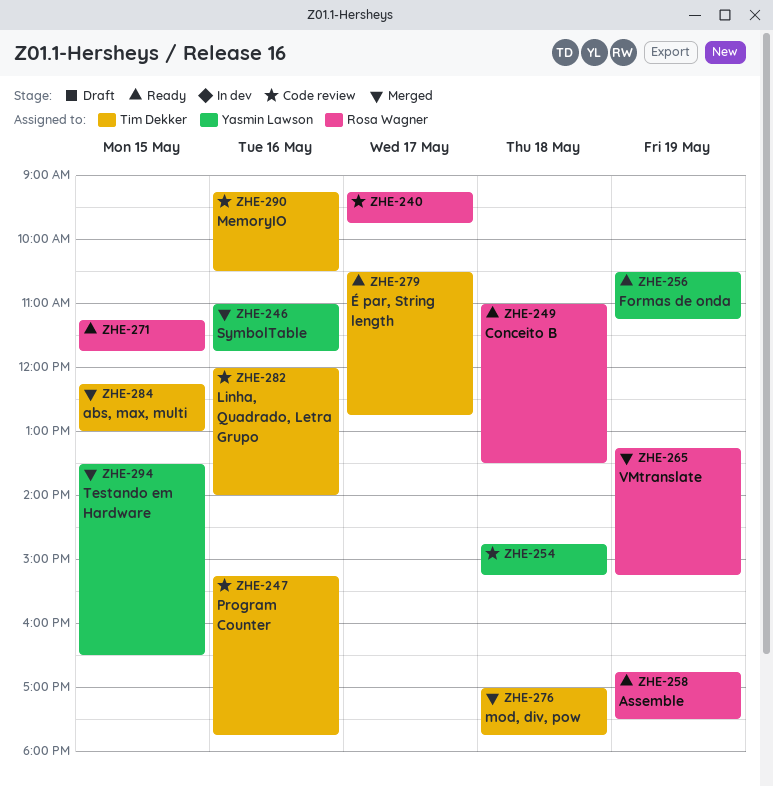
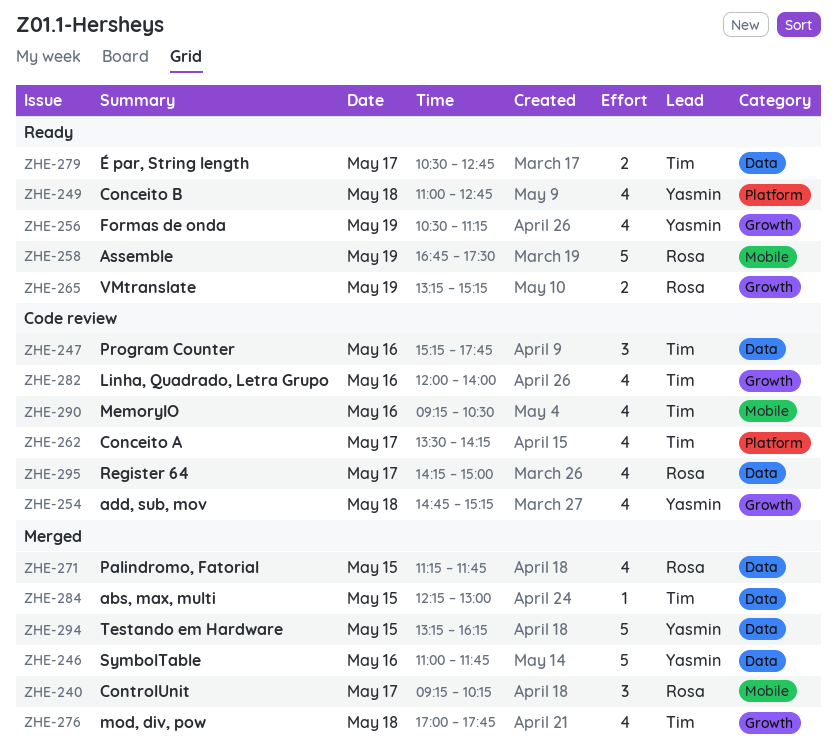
ZHE-240, status: Code review -> Merged
ZHE-240, ends: 09:45 -> 10:15
ZHE-249, owner: Rosa Wagner -> Yasmin Lawson
ZHE-249, ends: 13:30 -> 12:45
ZHE-262: none -> present
ZHE-265, status: Merged -> Ready
ZHE-271, status: Ready -> Merged
ZHE-294, begins: 13:30 -> 13:15
ZHE-294, ends: 16:30 -> 16:15
ZHE-295: none -> present

